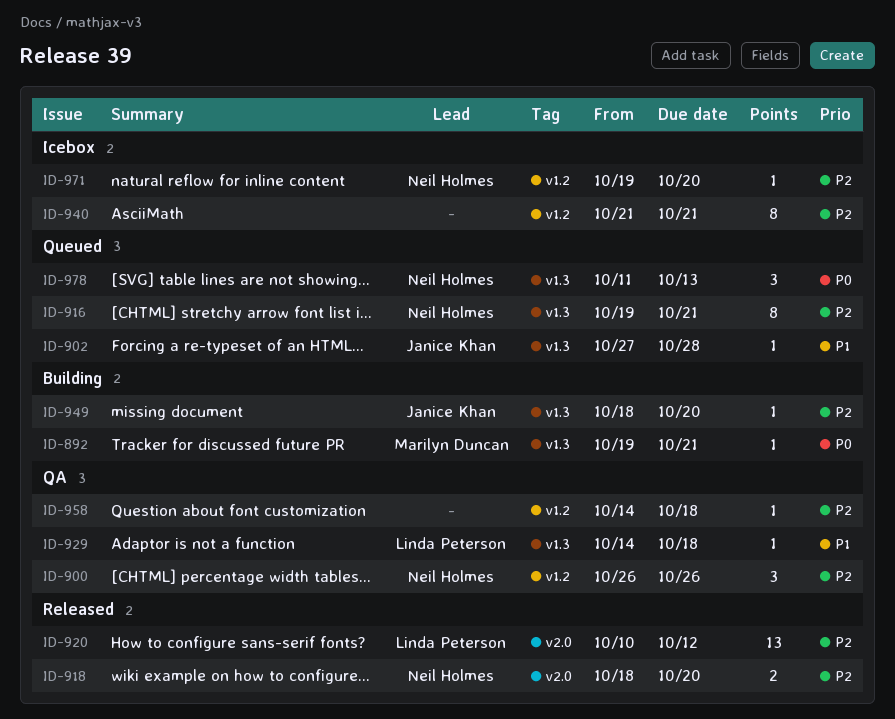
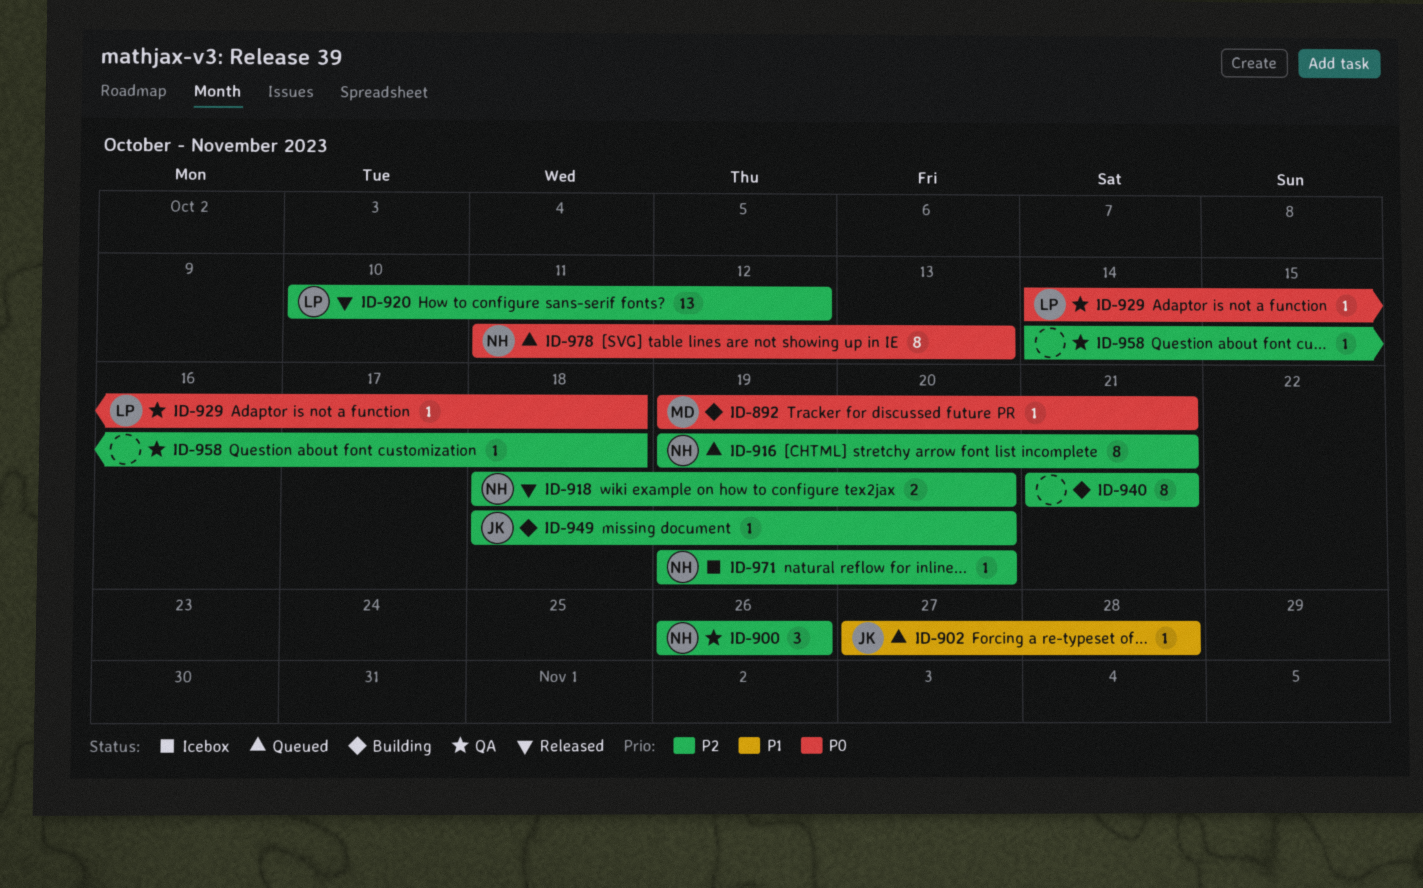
ID-929, priority: P1 -> P0
ID-940, status: Icebox -> Building
ID-978, estimate: 3 -> 8

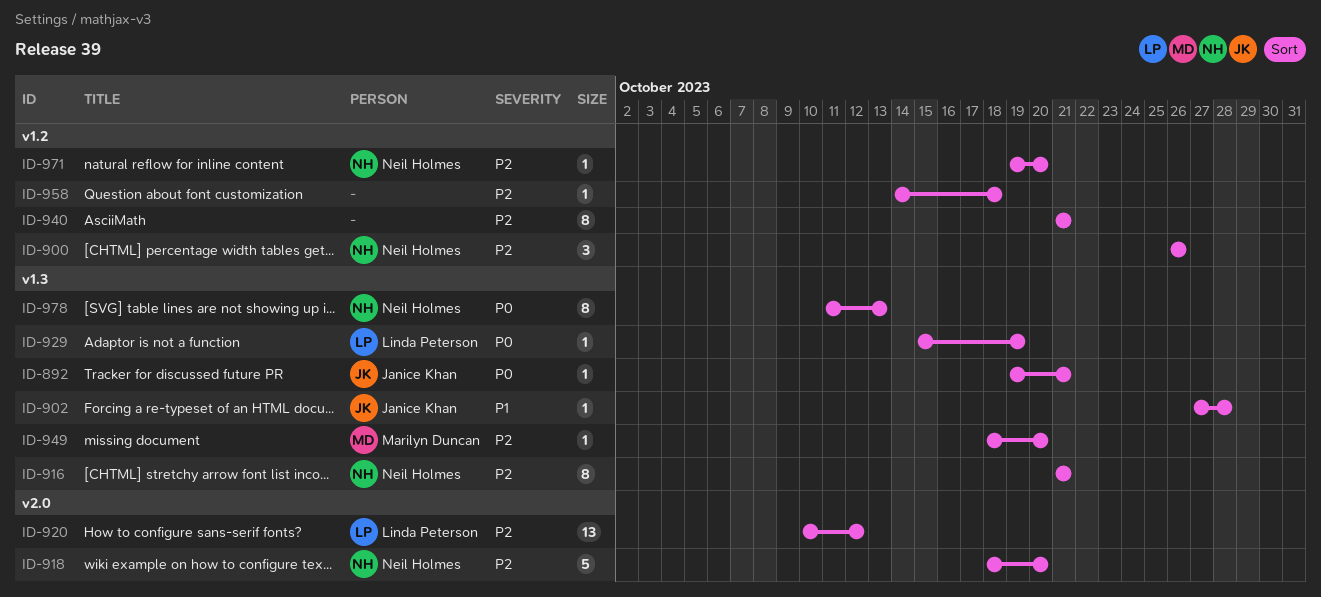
ID-892, owner: Marilyn Duncan -> Janice Khan
ID-916, start: Oct 19 -> Oct 21
ID-918, estimate: 2 -> 5
ID-929, start: Oct 14 -> Oct 15
ID-929, due: Oct 18 -> Oct 19
ID-949, owner: Janice Khan -> Marilyn Duncan

